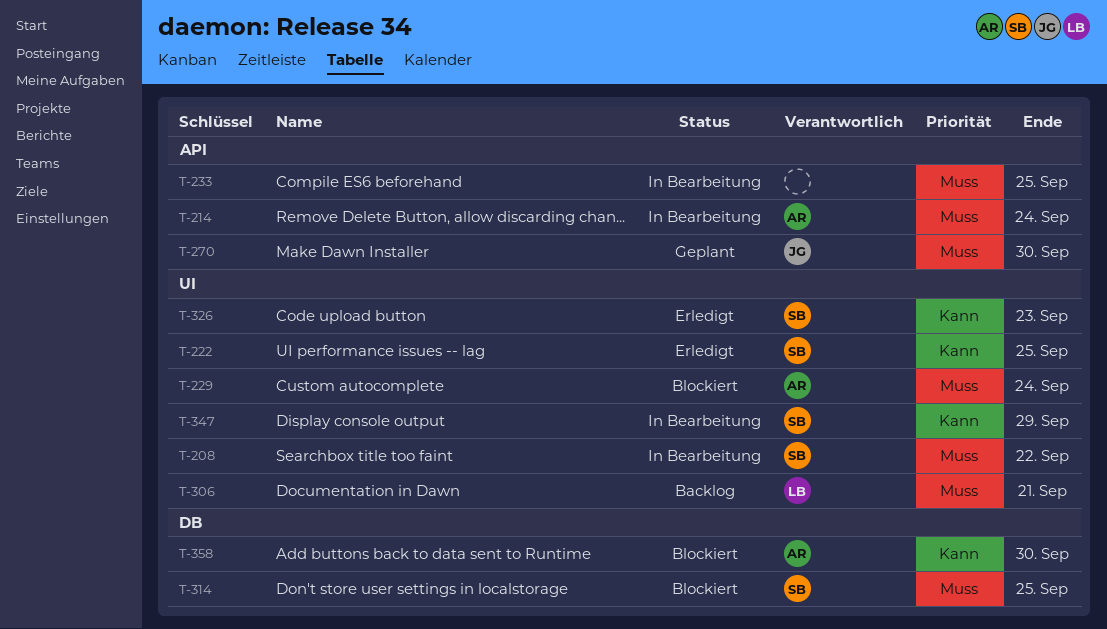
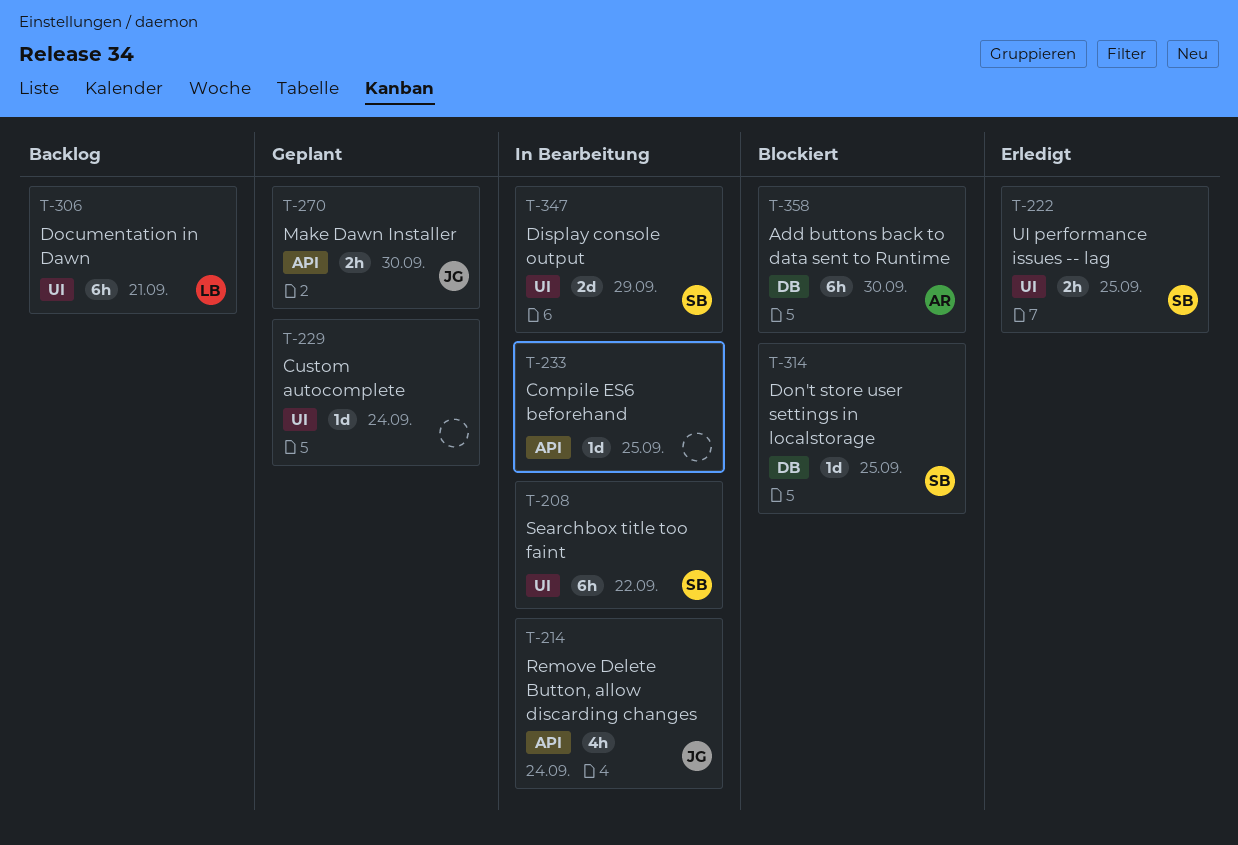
T-214, owner: AR -> JG
T-229, status: Blockiert -> Geplant
T-229, owner: AR -> none
T-326: present -> none

